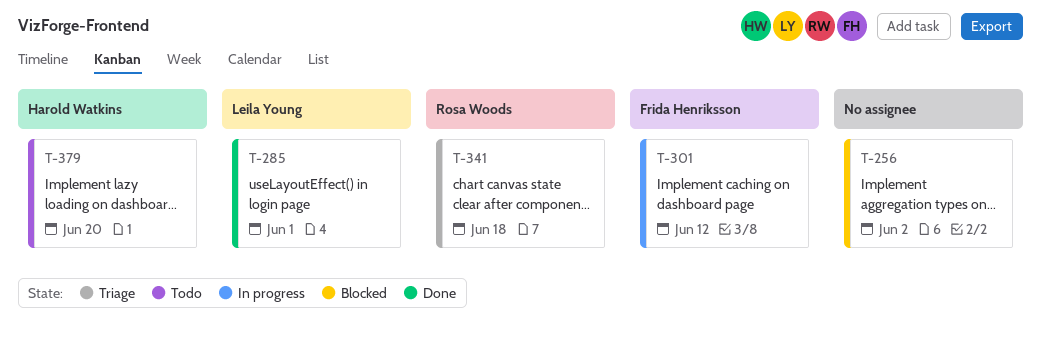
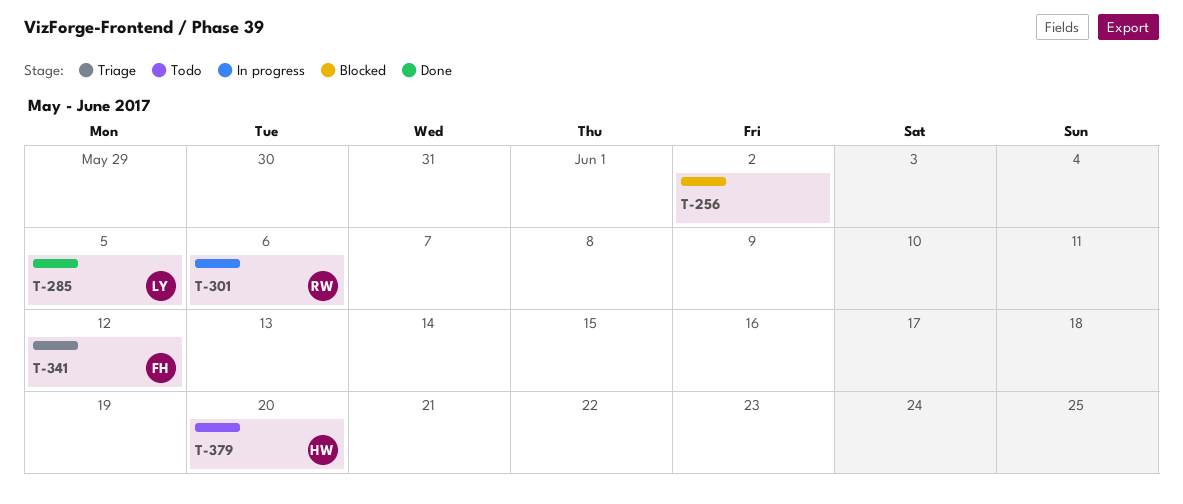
T-285, due: Jun 1 -> Jun 5
T-301, owner: Frida Henriksson -> Rosa Woods
T-301, due: Jun 12 -> Jun 6
T-341, owner: Rosa Woods -> Frida Henriksson
T-341, due: Jun 18 -> Jun 12

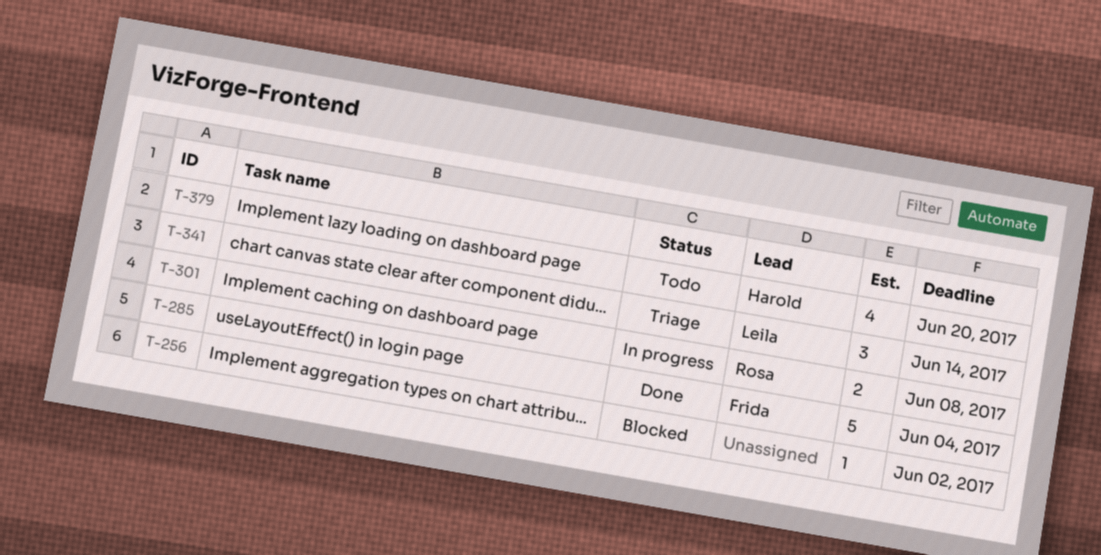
T-285, owner: Leila -> Frida
T-285, due: Jun 5 -> Jun 4
T-301, due: Jun 6 -> Jun 8
T-341, owner: Frida -> Leila
T-341, due: Jun 12 -> Jun 14

